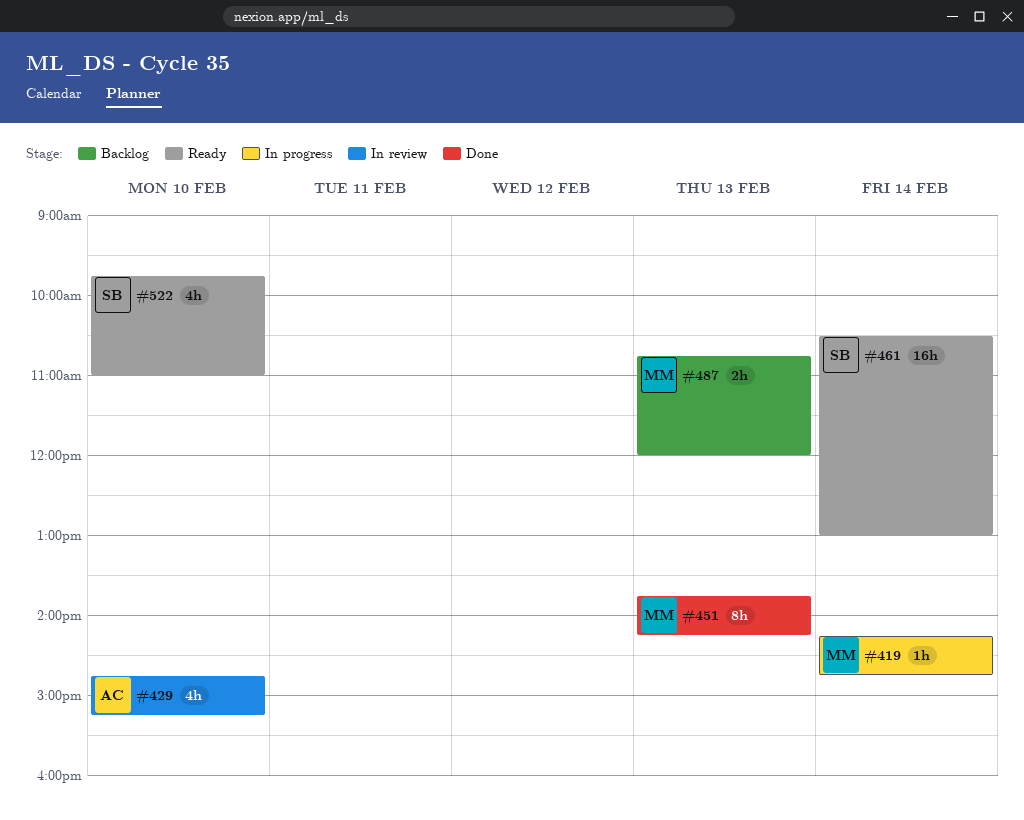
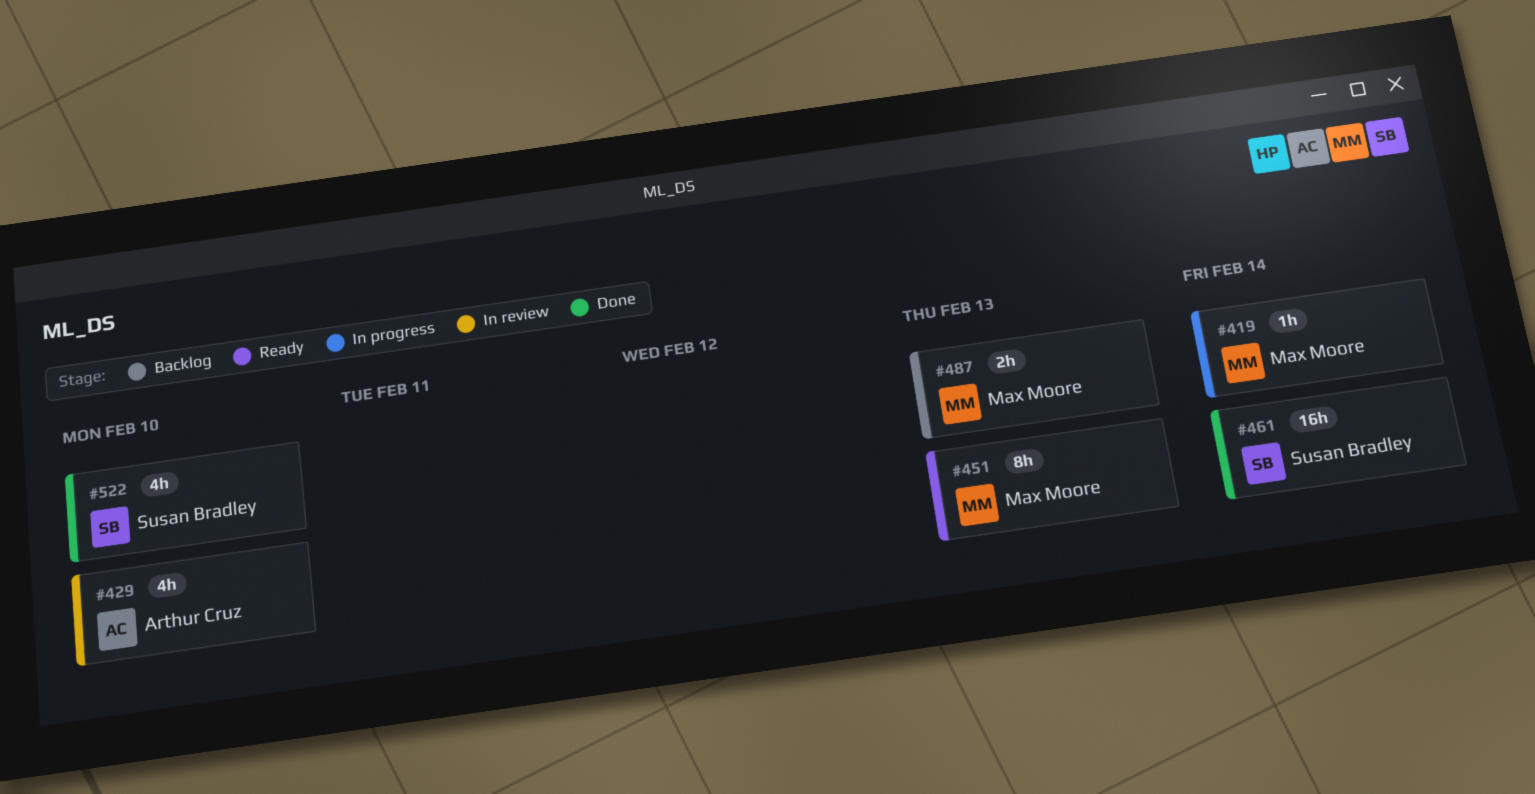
#451, status: Done -> Ready
#461, status: Ready -> Done
#522, status: Ready -> Done

